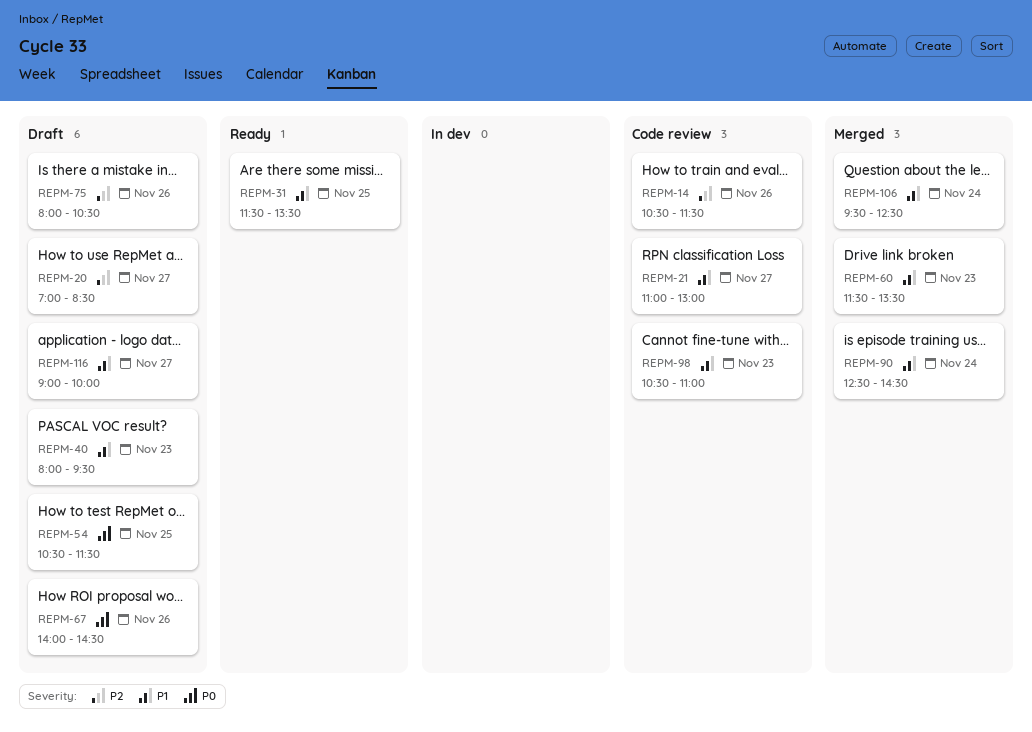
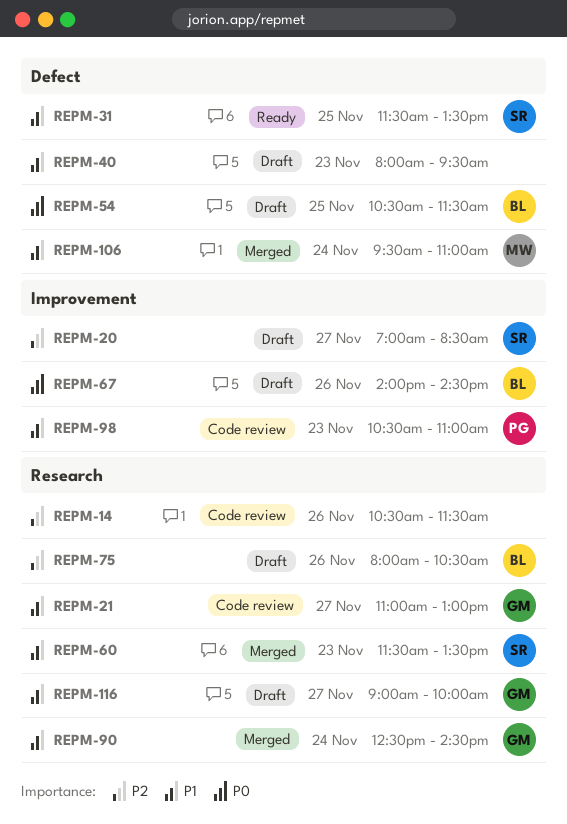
REPM-106, ends: 12:30 -> 11:00

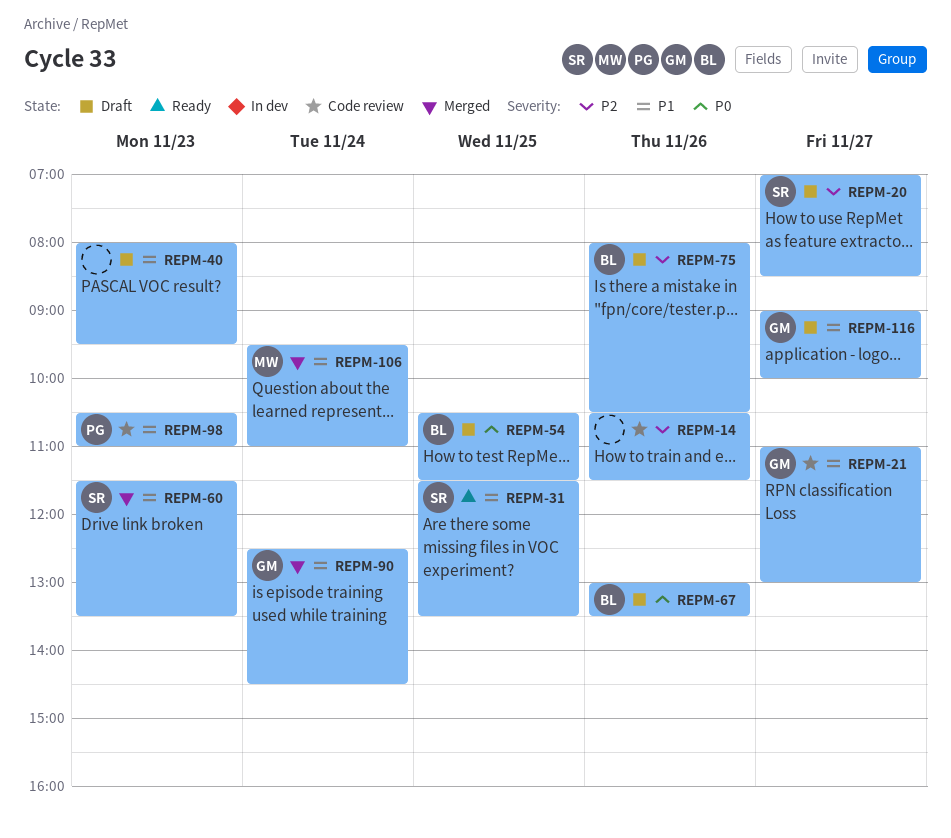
REPM-67, begins: 14:00 -> 13:00
REPM-67, ends: 14:30 -> 13:30

